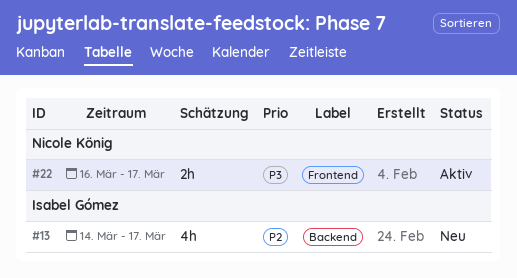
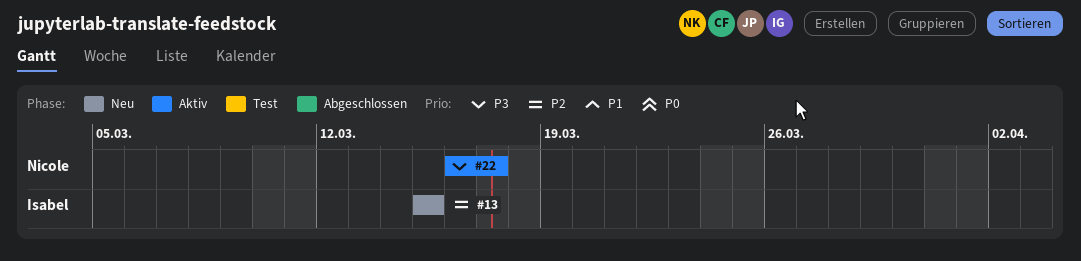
#13, start: Mar 14 -> Mar 15
#13, due: Mar 17 -> Mar 15

